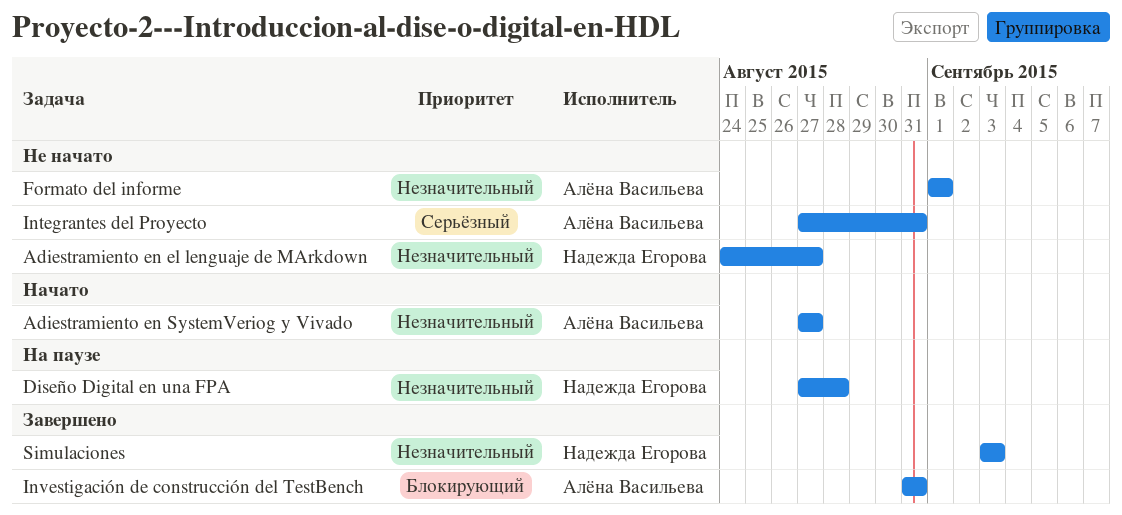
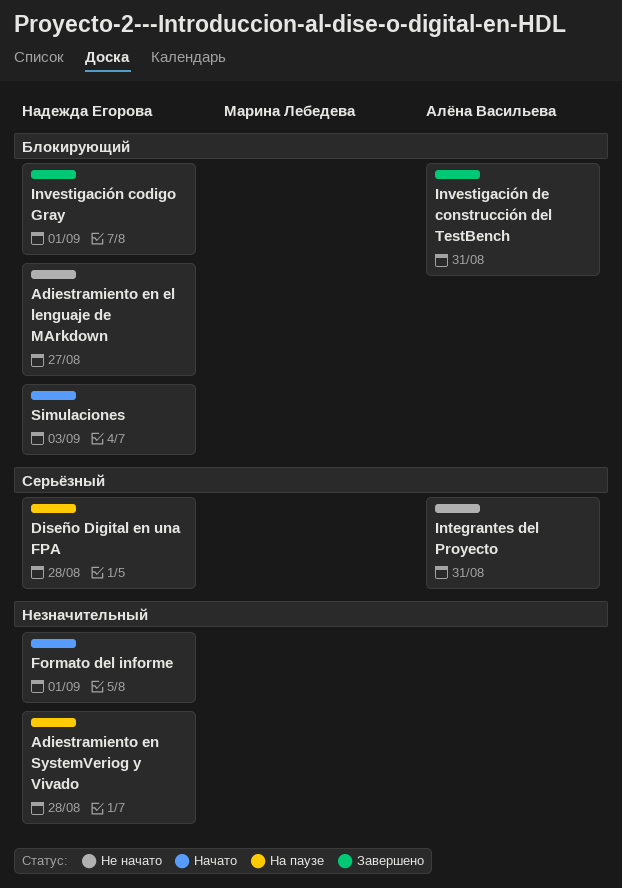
Adiestramiento en el lenguaje de MArkdown, priority: Незначительный -> Блокирующий
Adiestramiento en SystemVeriog y Vivado, status: Начато -> На паузе
Adiestramiento en SystemVeriog y Vivado, owner: Алёна Васильева -> Надежда Егорова
Adiestramiento en SystemVeriog y Vivado, due: Aug 27 -> Aug 28
Diseño Digital en una FPA, priority: Незначительный -> Серьёзный
Formato del informe, status: Не начато -> Начато
Formato del informe, owner: Алёна Васильева -> Надежда Егорова
Investigación codigo Gray: none -> present
Simulaciones, status: Завершено -> Начато
Simulaciones, priority: Незначительный -> Блокирующий

